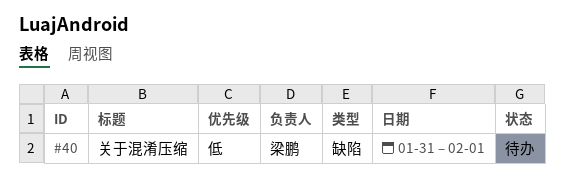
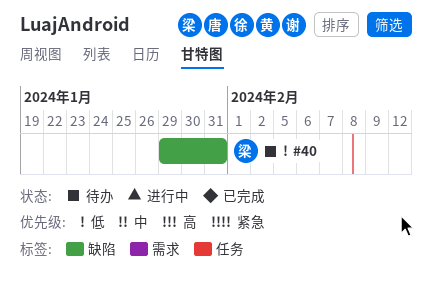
#40, start: Jan 31 -> Jan 29
#40, due: Feb 1 -> Jan 31

